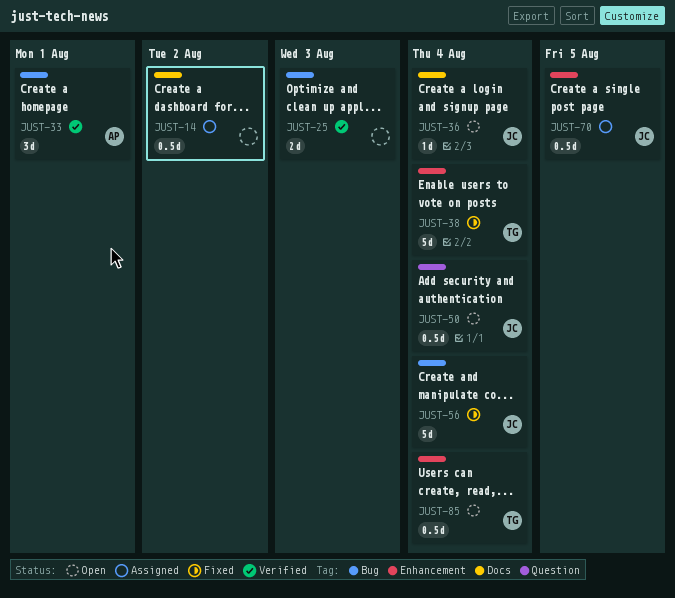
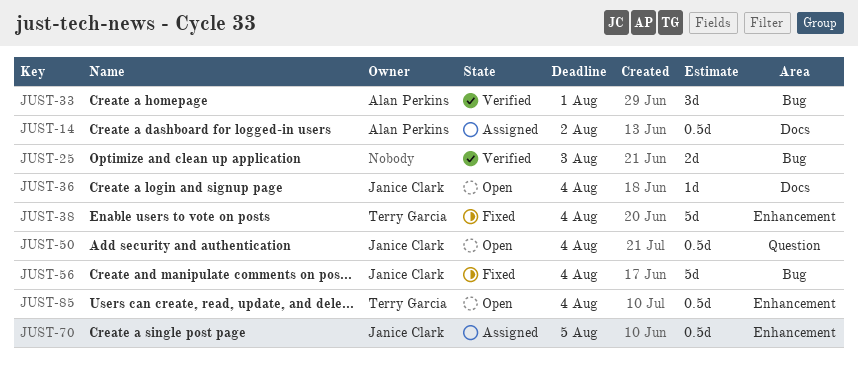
JUST-14, owner: none -> Alan Perkins

